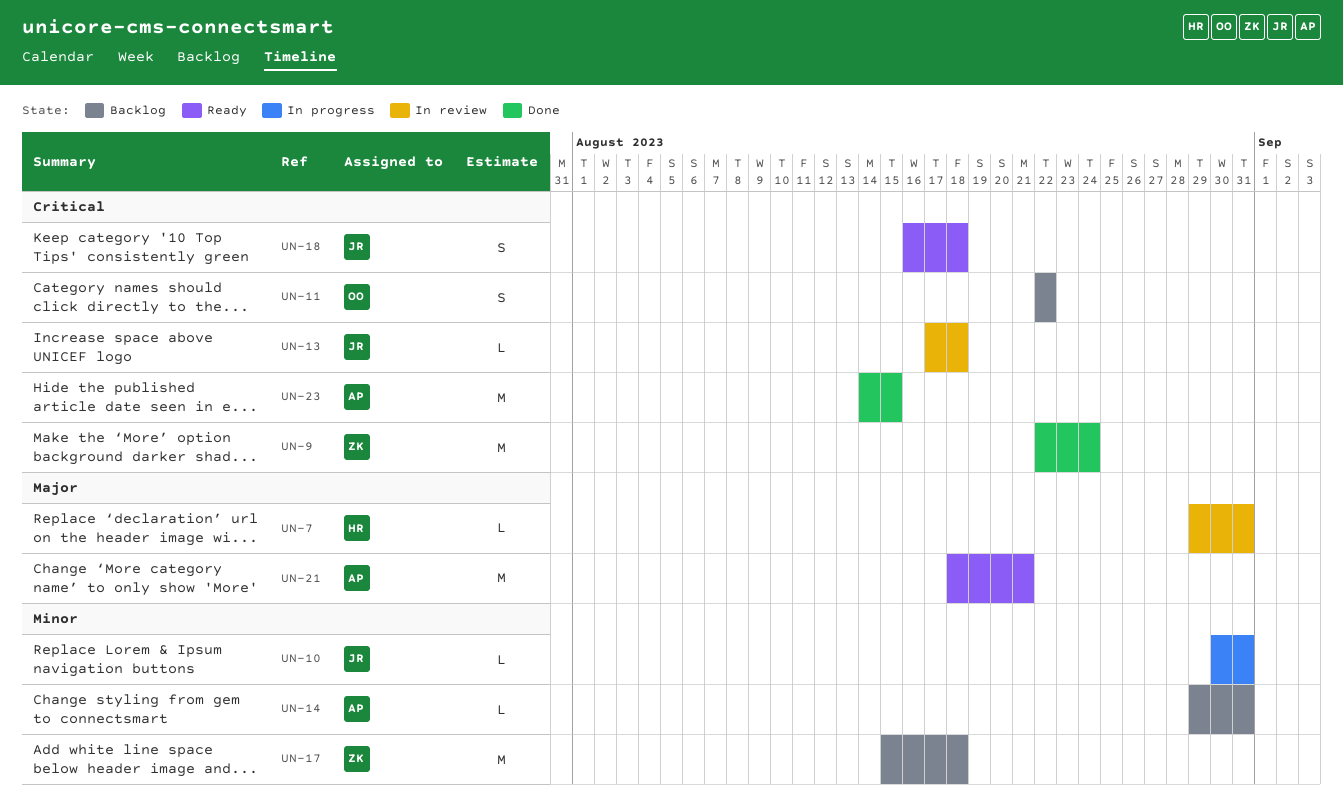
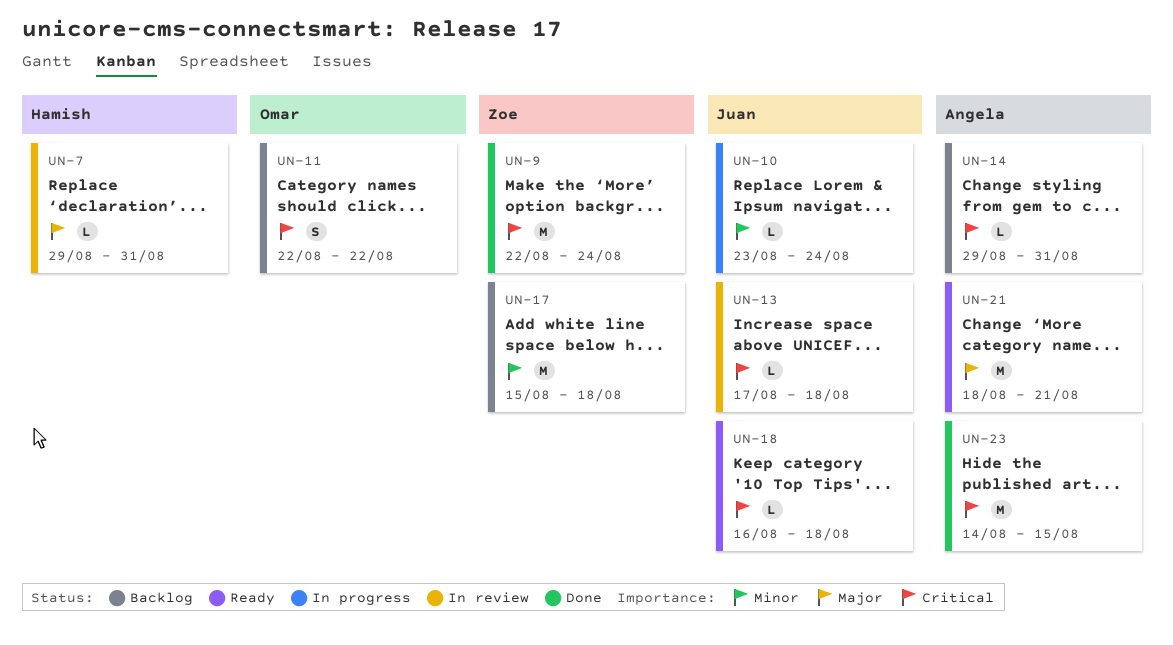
UN-10, start: Aug 30 -> Aug 23
UN-10, due: Aug 31 -> Aug 24
UN-14, priority: Minor -> Critical
UN-18, estimate: S -> L

